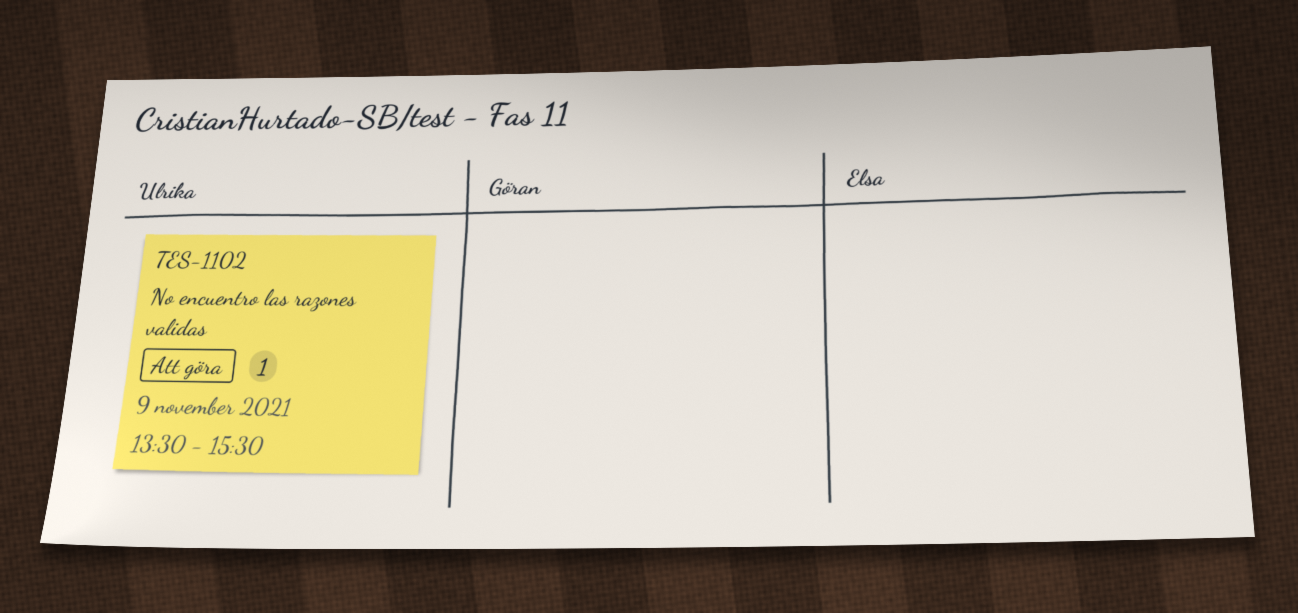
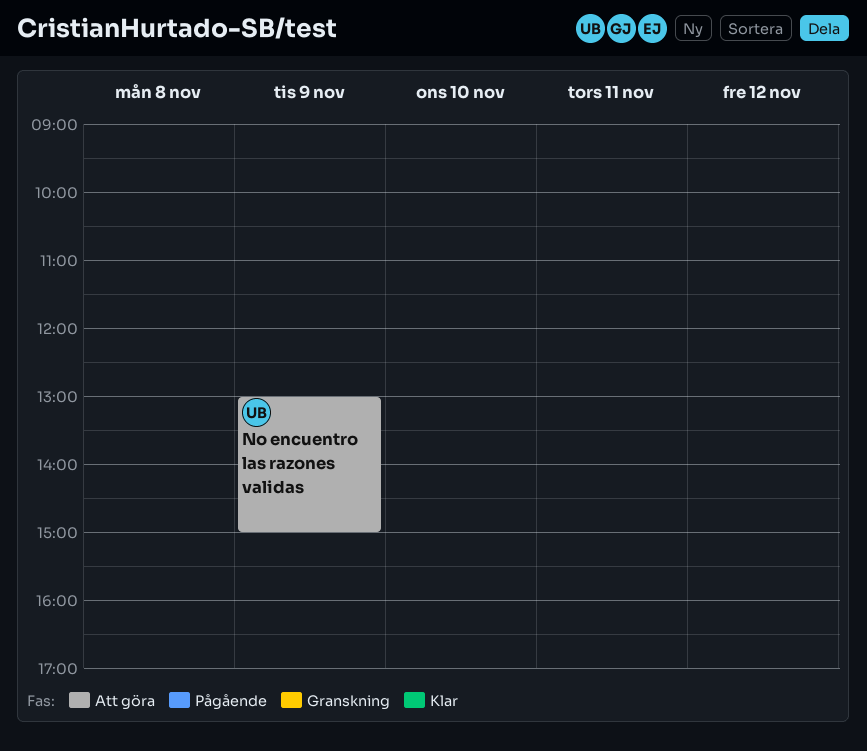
No encuentro las razones validas, begins: 13:30 -> 13:00
No encuentro las razones validas, ends: 15:30 -> 15:00

